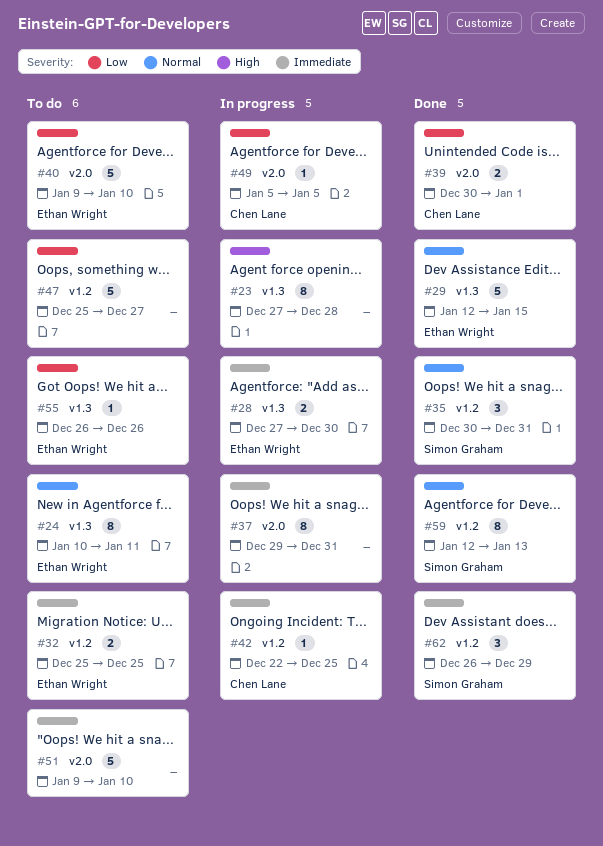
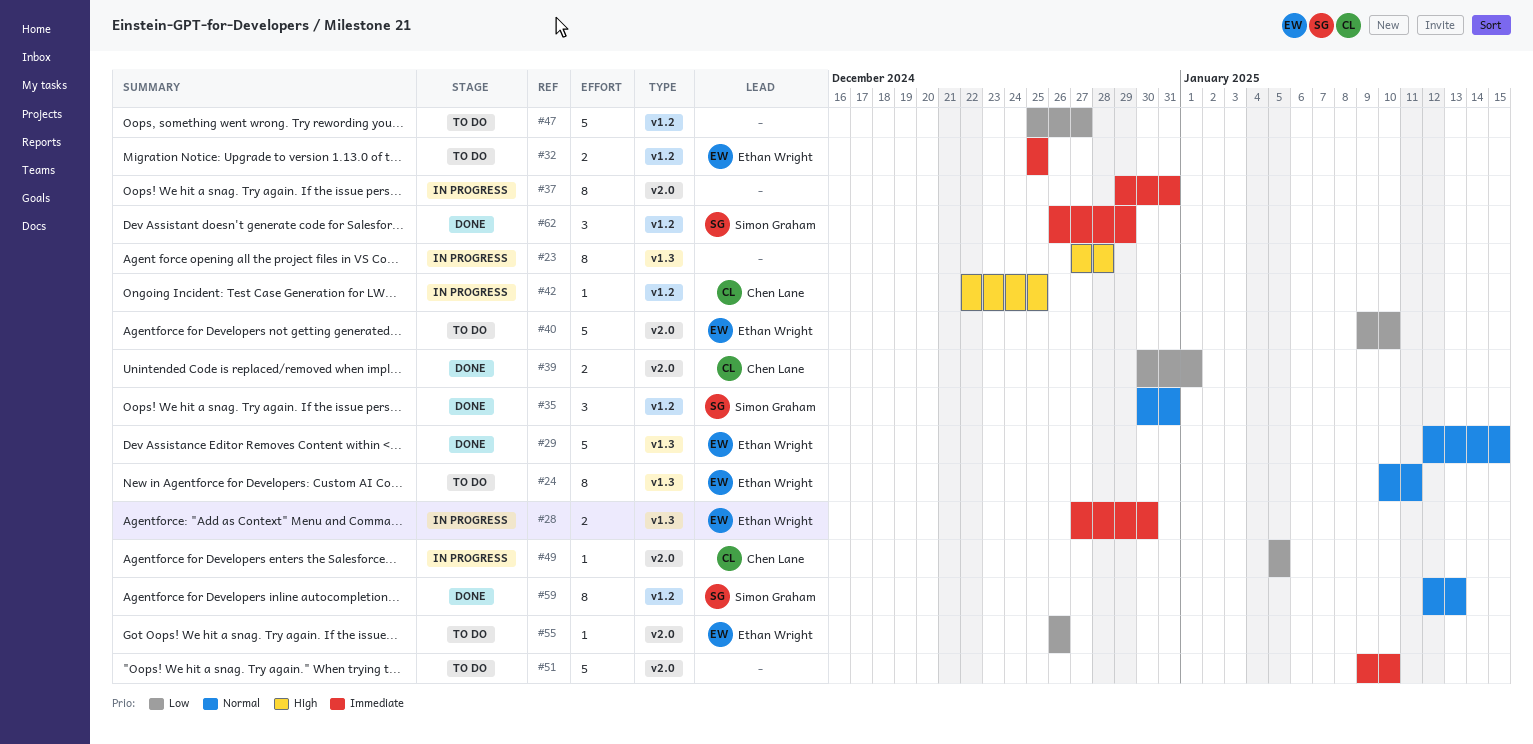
#42, priority: Immediate -> High
#55, label: v1.3 -> v2.0

